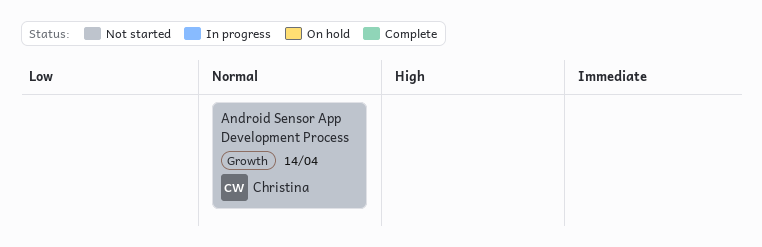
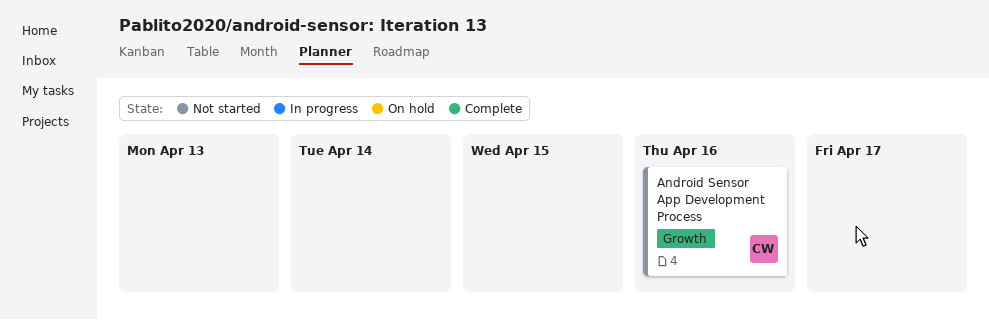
Android Sensor App Development Process, due: Apr 14 -> Apr 16

